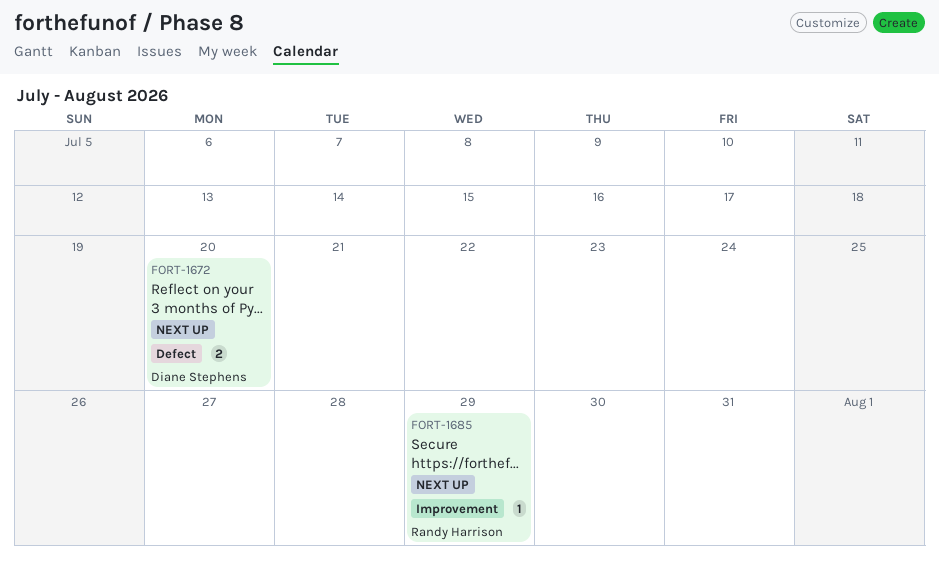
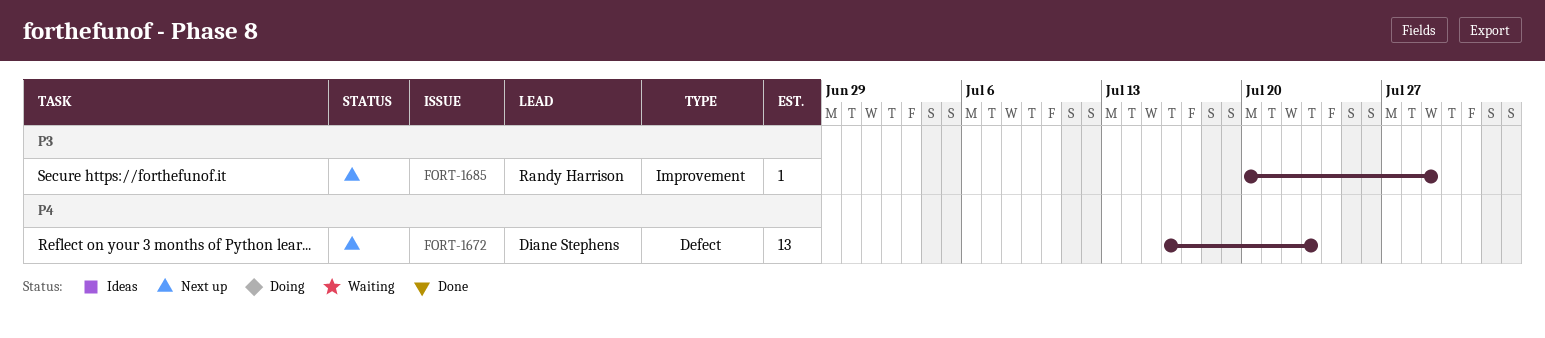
FORT-1672, estimate: 2 -> 13
FORT-1672, due: Jul 20 -> Jul 23

